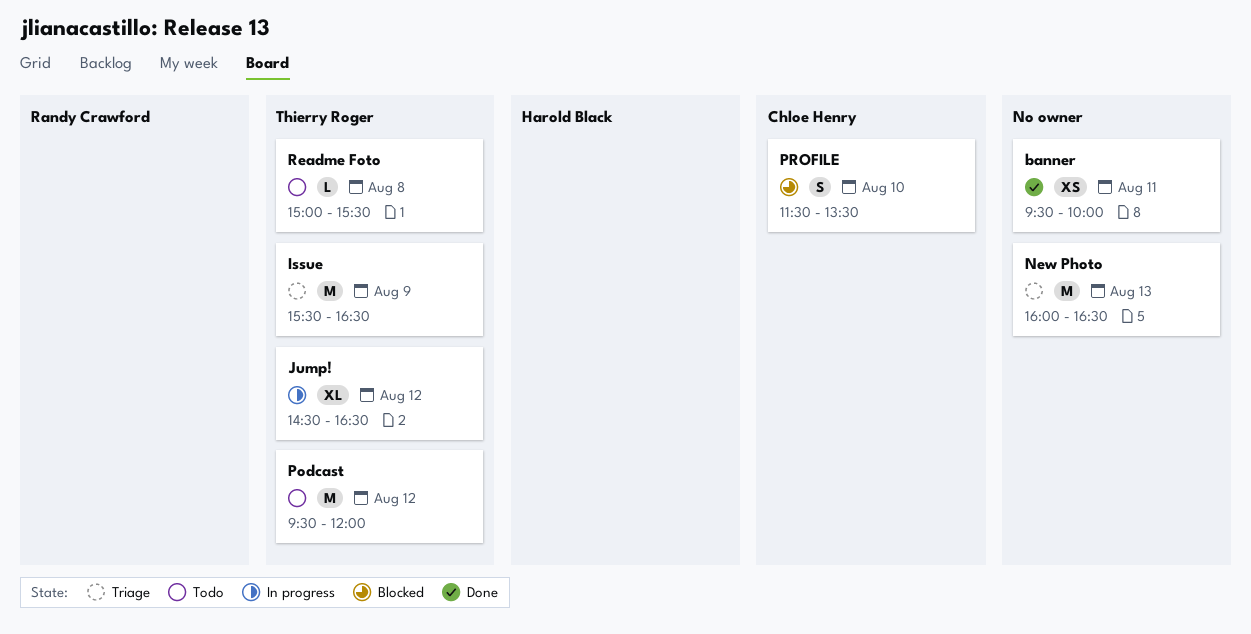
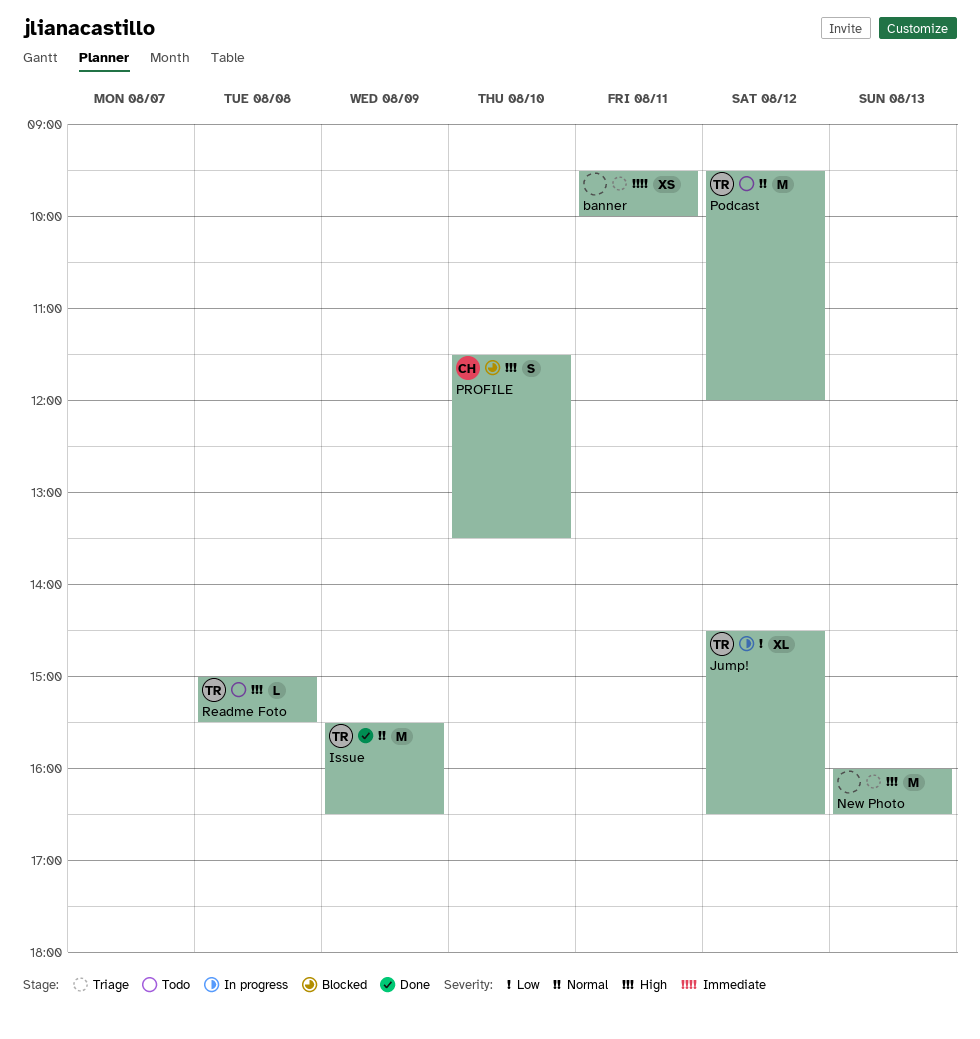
banner, status: Done -> Triage
Issue, status: Triage -> Done

